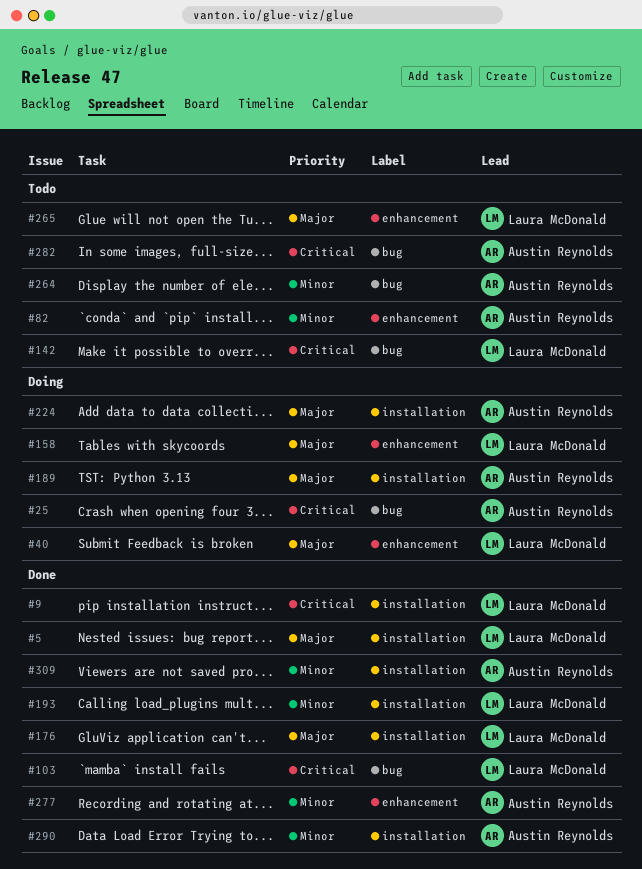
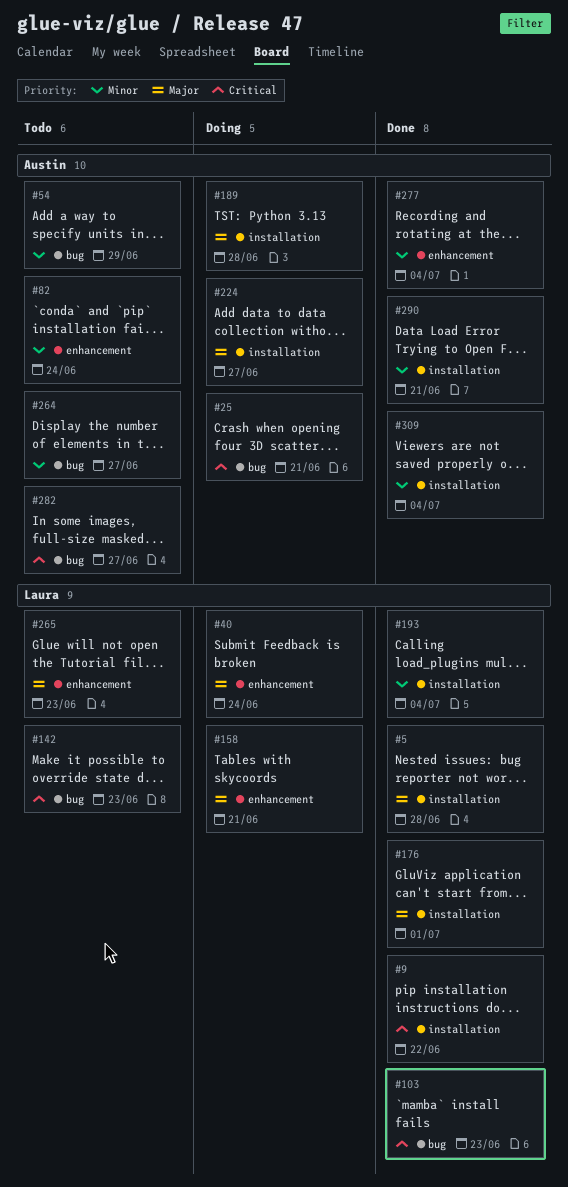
#54: none -> present

